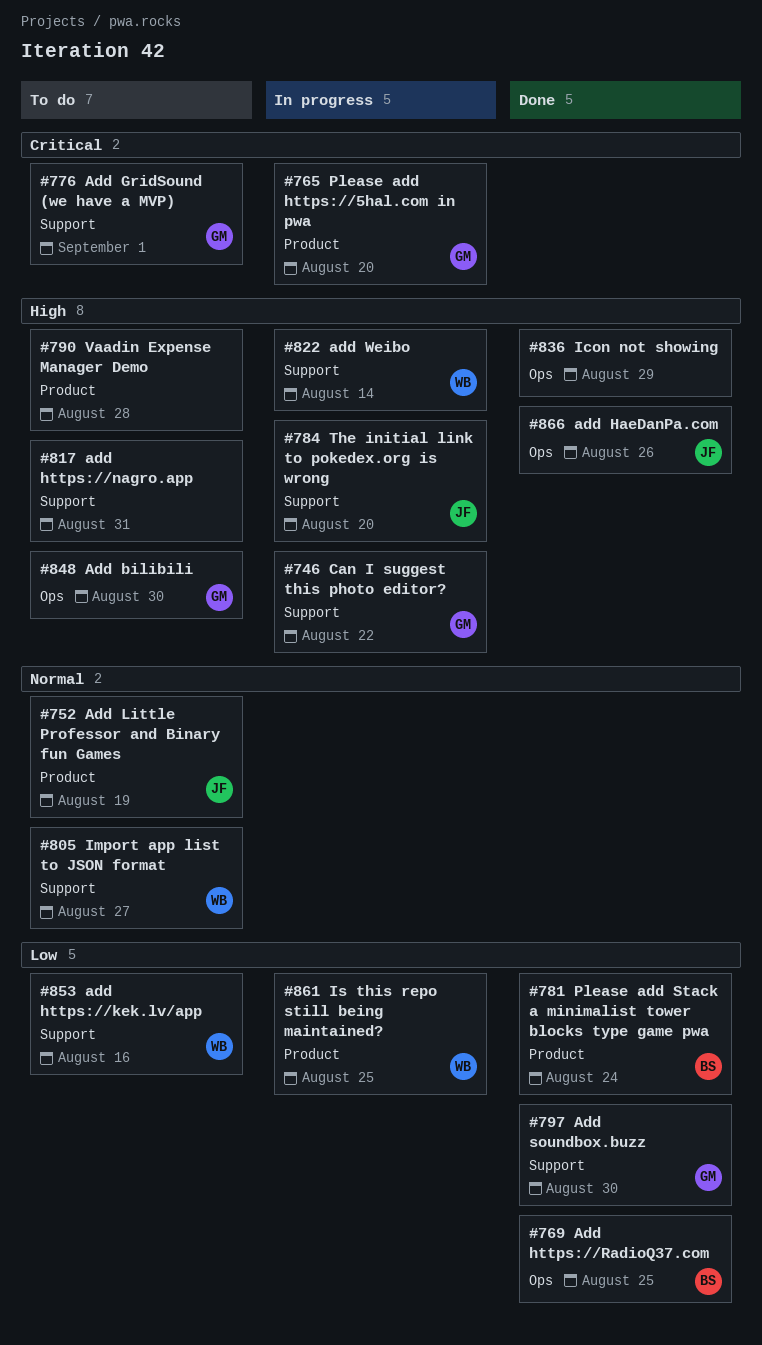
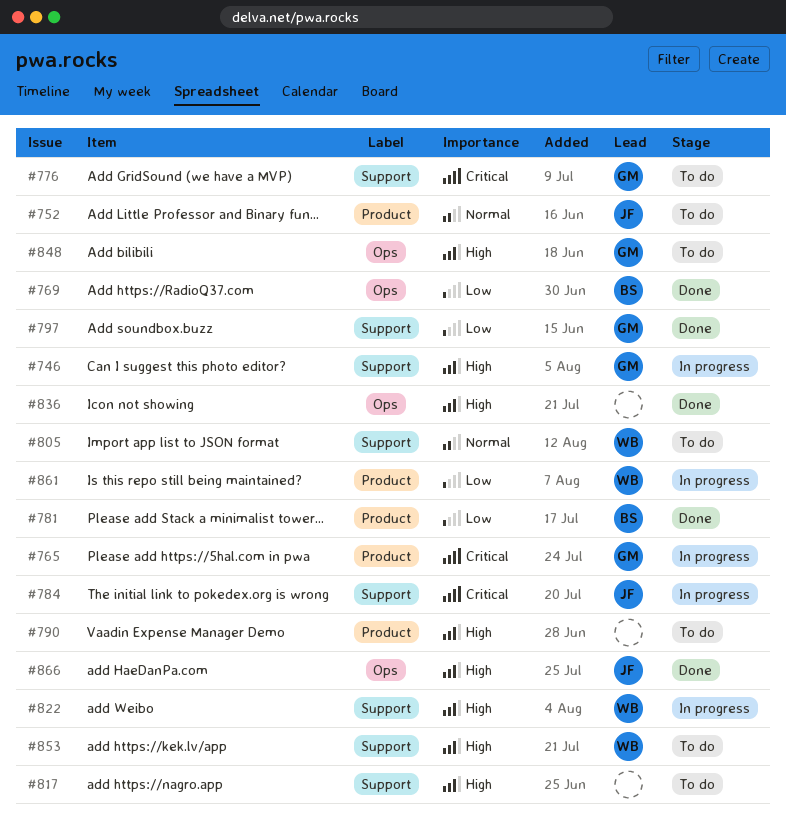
#784, priority: High -> Critical
#853, priority: Low -> High

